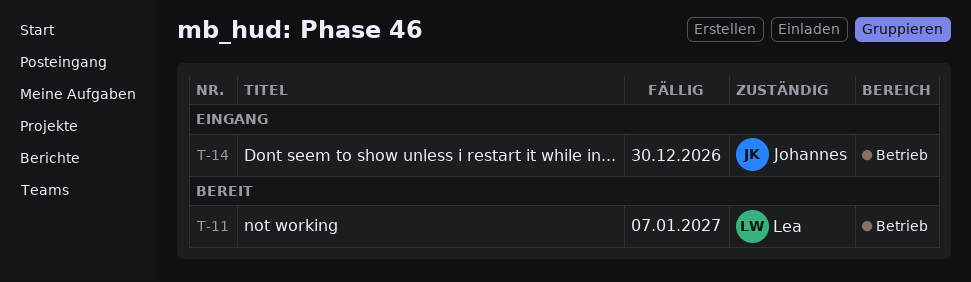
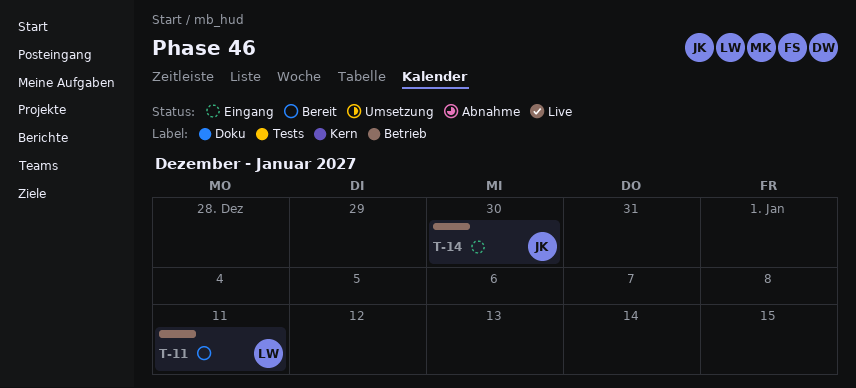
T-11, due: Jan 7 -> Jan 11

